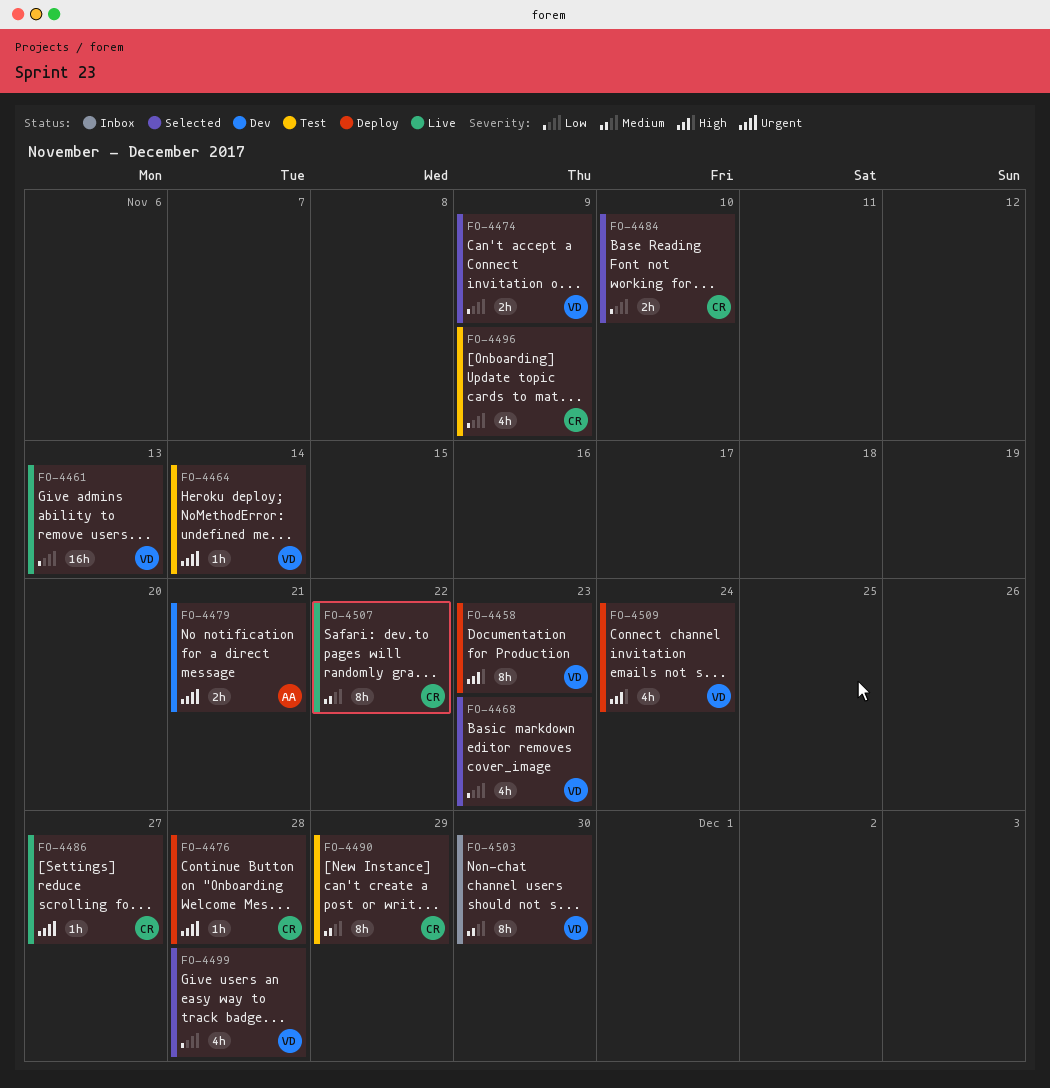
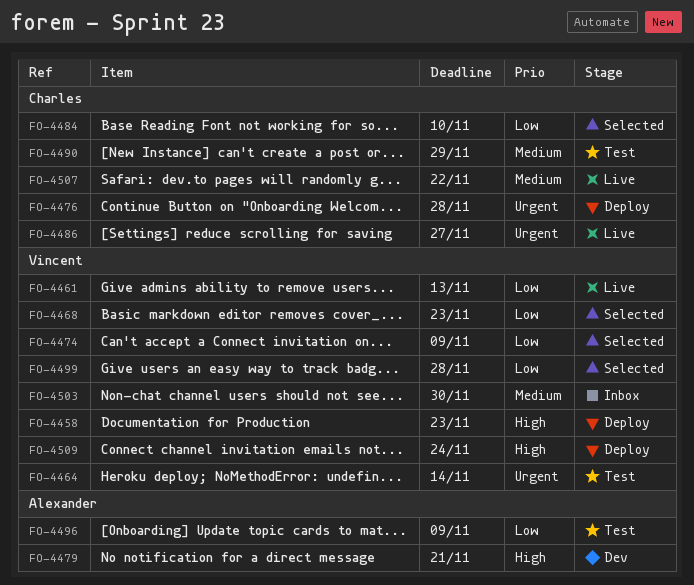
FO-4479, priority: Urgent -> High
FO-4496, owner: Charles -> Alexander

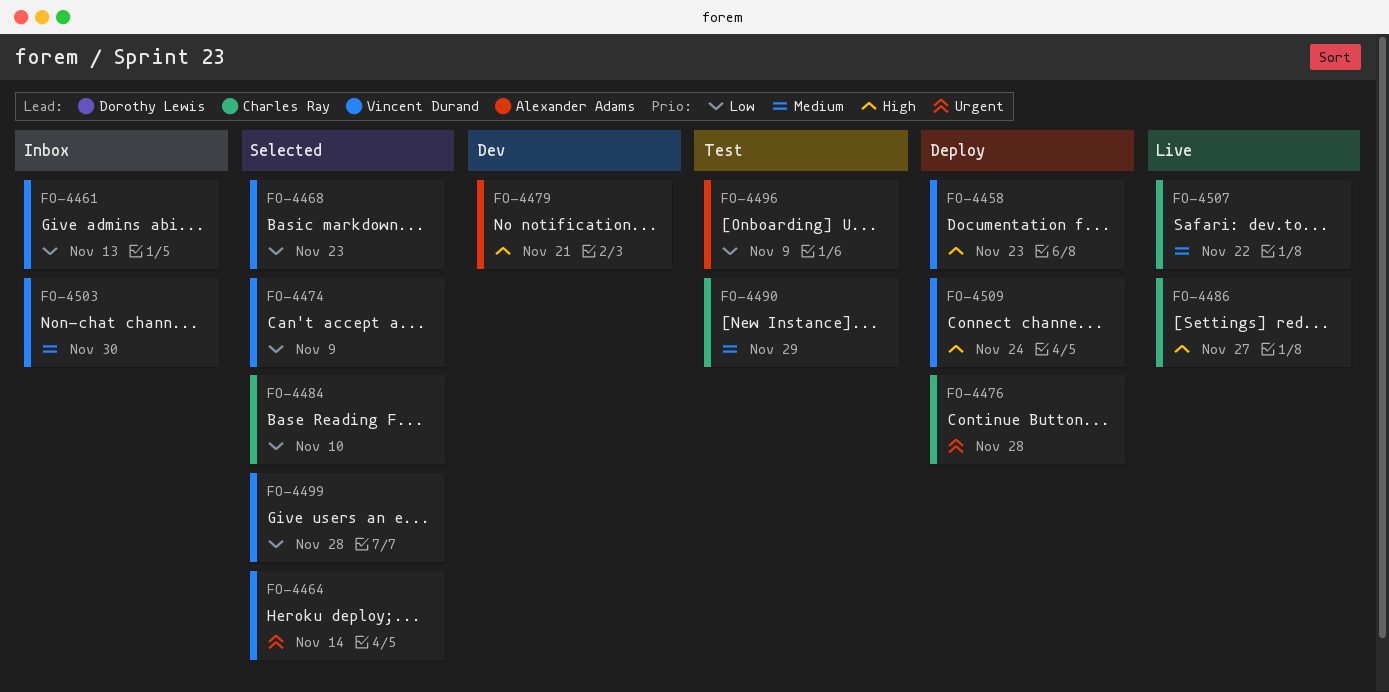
FO-4461, status: Live -> Inbox
FO-4464, status: Test -> Selected
FO-4486, priority: Urgent -> High

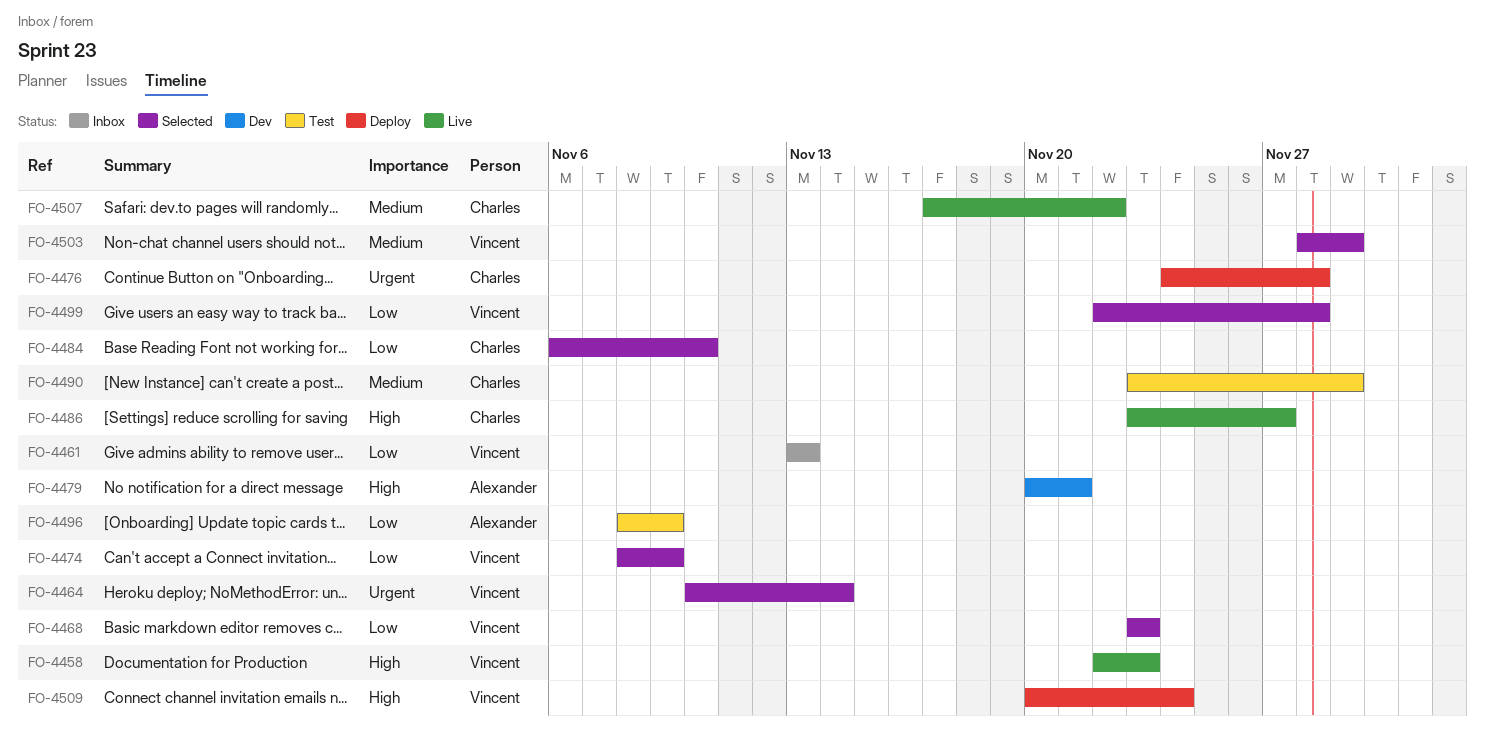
FO-4458, status: Deploy -> Live
FO-4503, status: Inbox -> Selected
FO-4503, due: Nov 30 -> Nov 29

